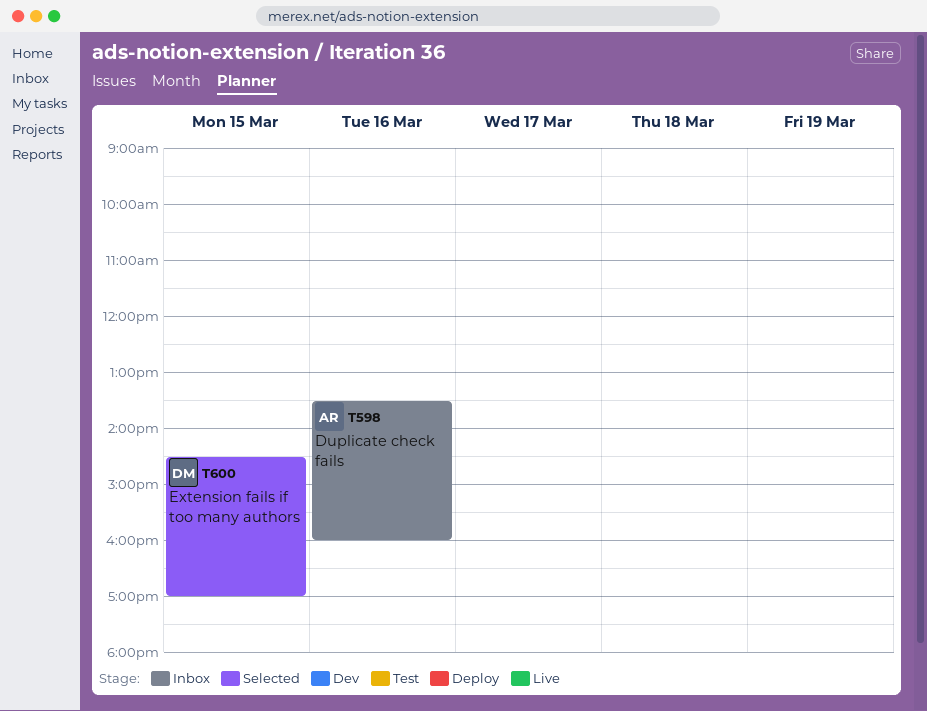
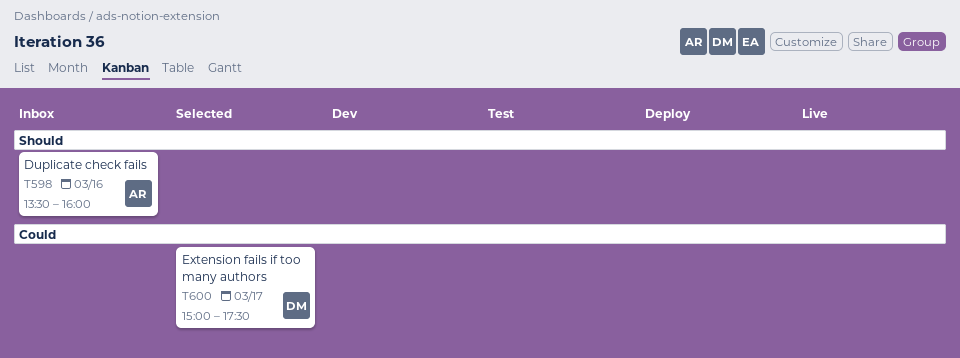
T600, day: Mar 15 -> Mar 17
T600, begins: 14:30 -> 15:00
T600, ends: 17:00 -> 17:30

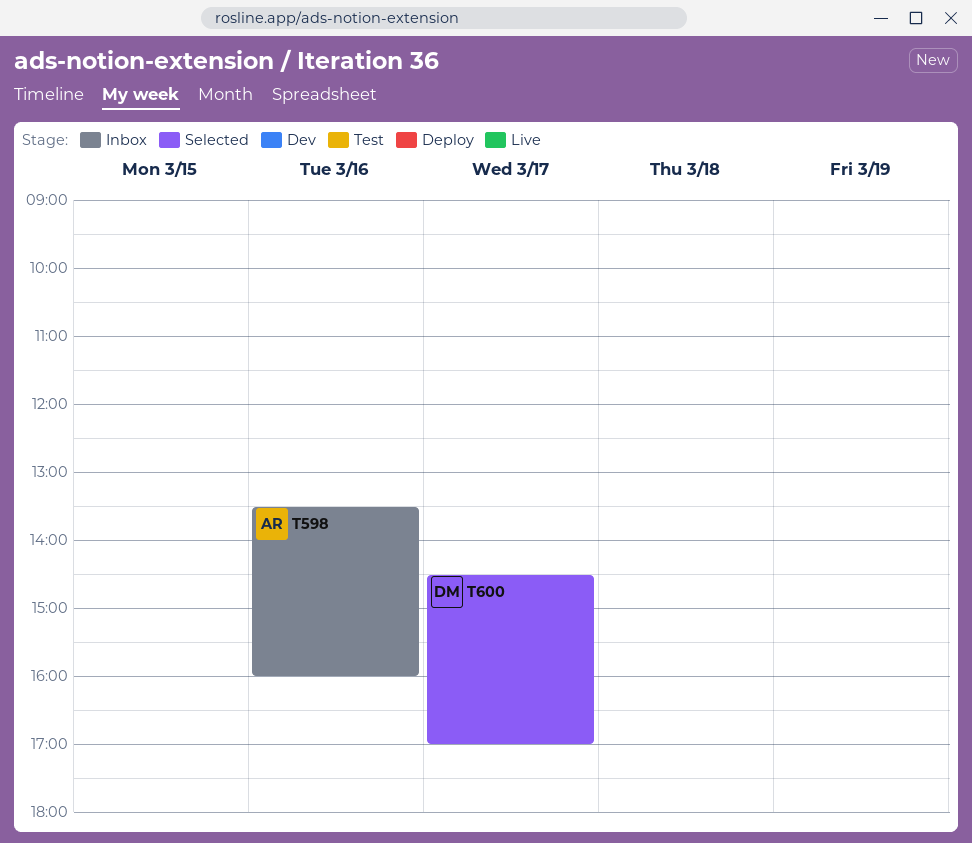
T600, begins: 15:00 -> 14:30
T600, ends: 17:30 -> 17:00

